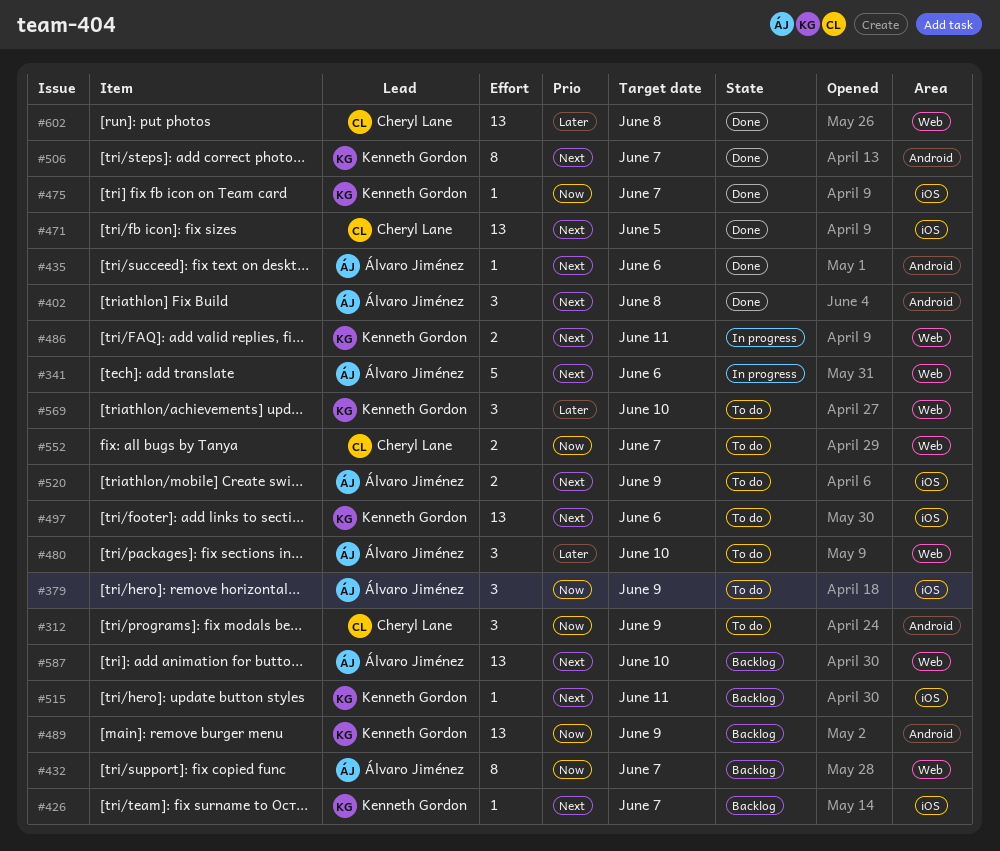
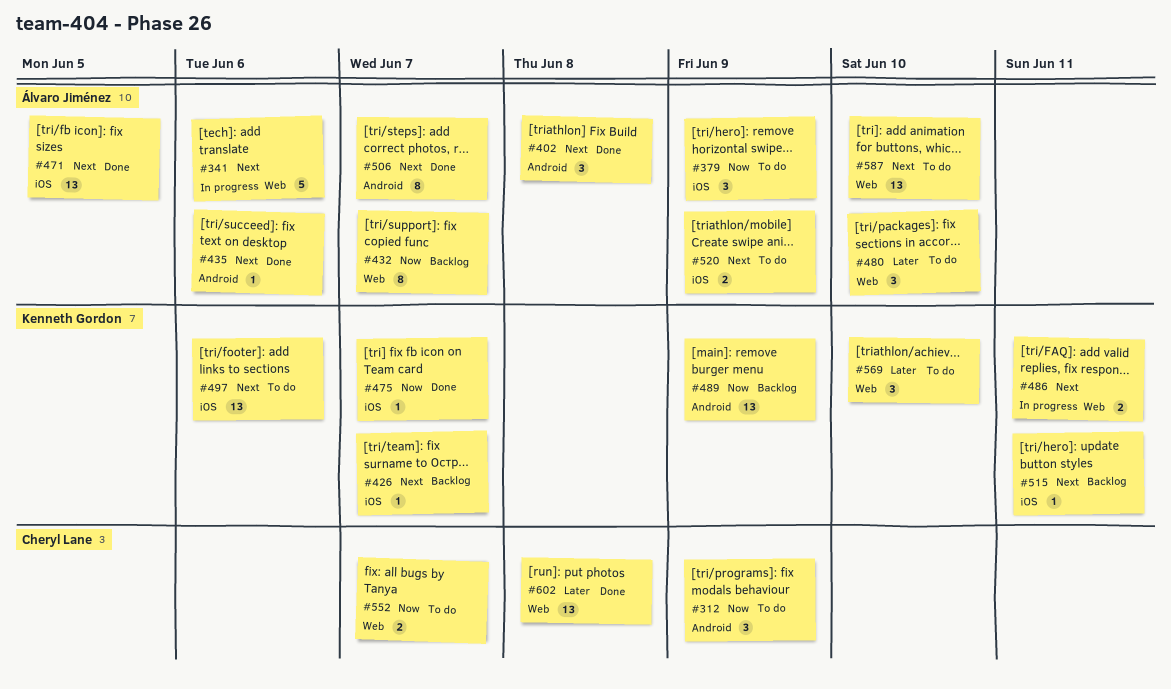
#471, owner: Cheryl Lane -> Álvaro Jiménez
#506, owner: Kenneth Gordon -> Álvaro Jiménez
#587, status: Backlog -> To do

